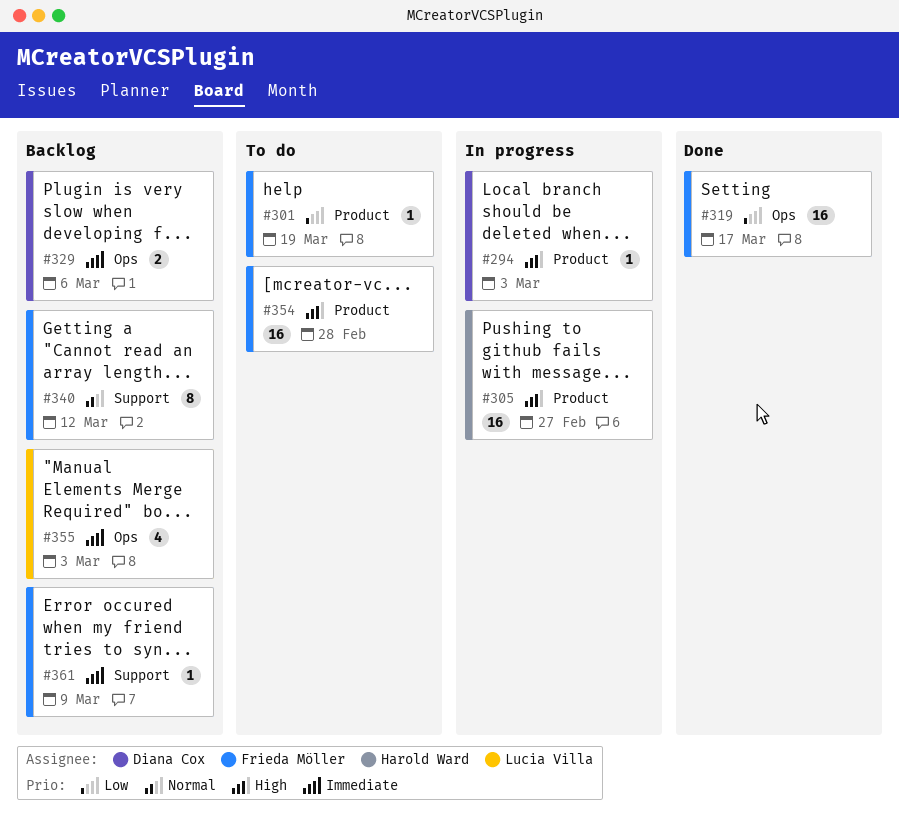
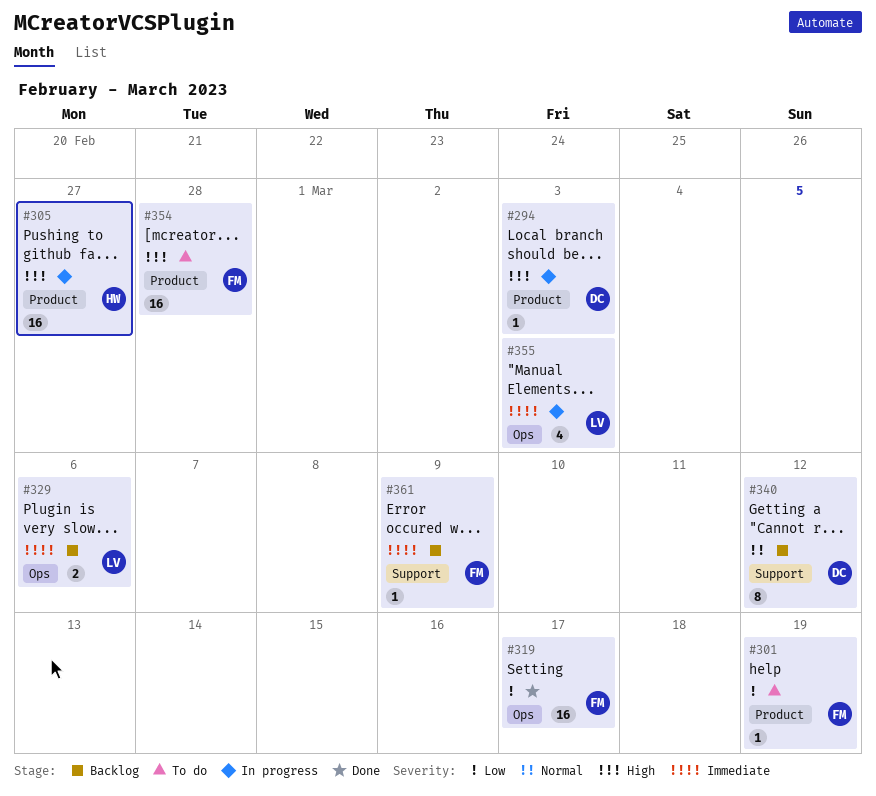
#329, owner: Diana Cox -> Lucia Villa
#340, owner: Frieda Möller -> Diana Cox
#355, status: Backlog -> In progress

